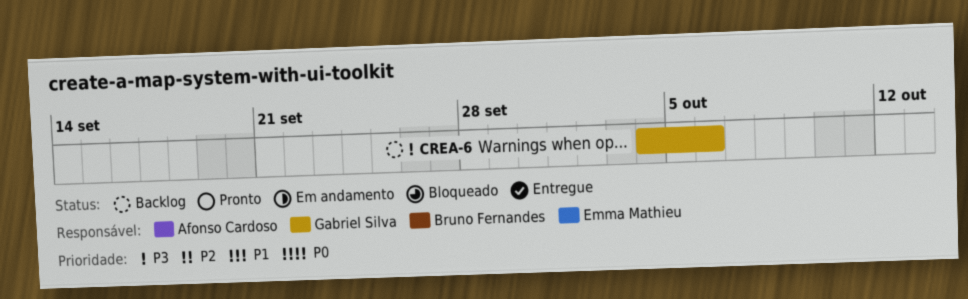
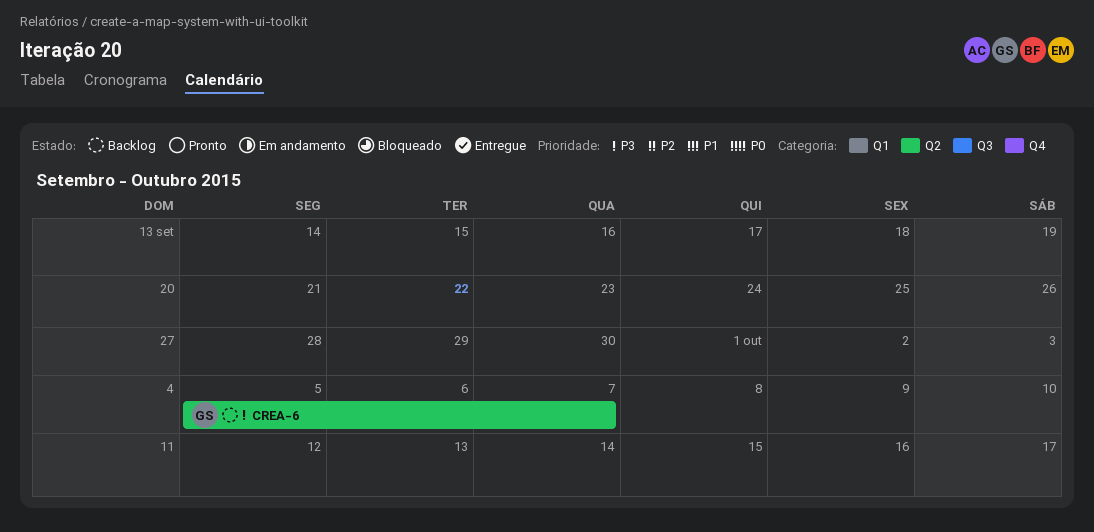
CREA-6, start: Oct 4 -> Oct 5
CREA-6, due: Oct 6 -> Oct 7

